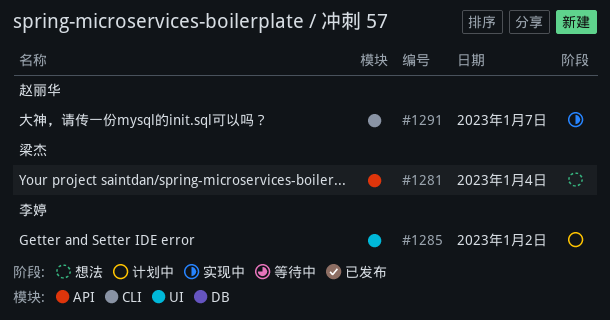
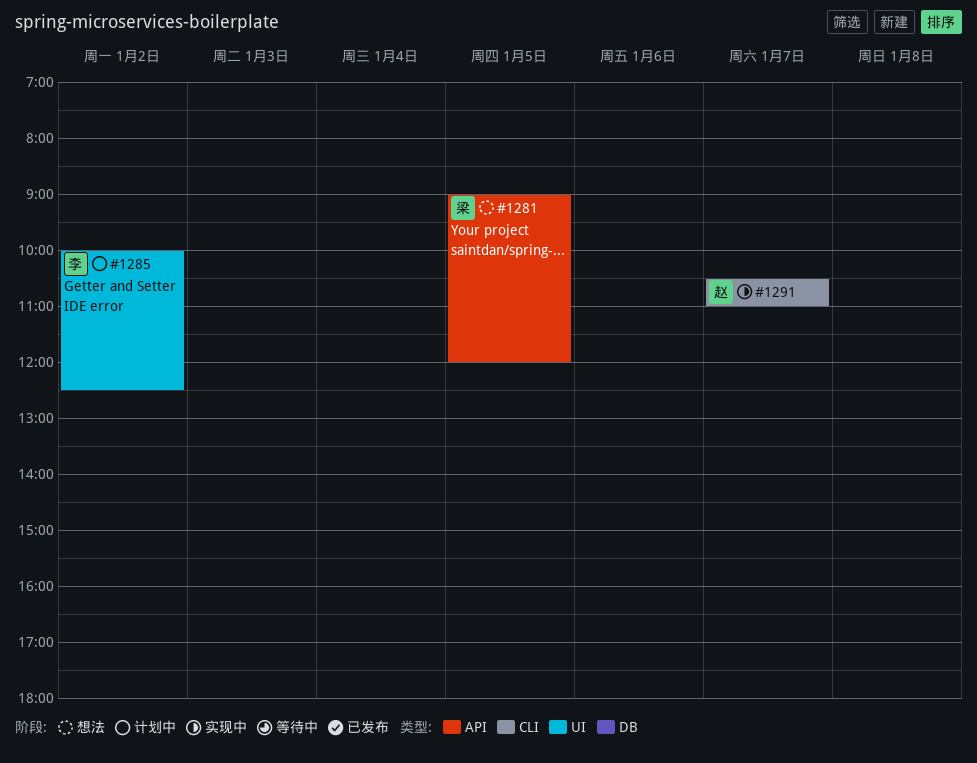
#1281, day: Jan 4 -> Jan 5

